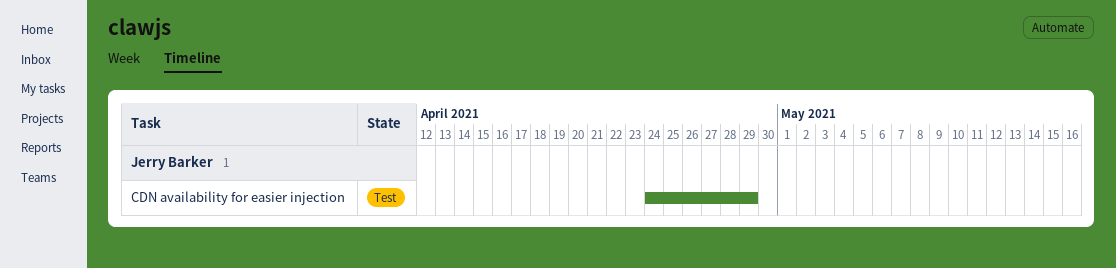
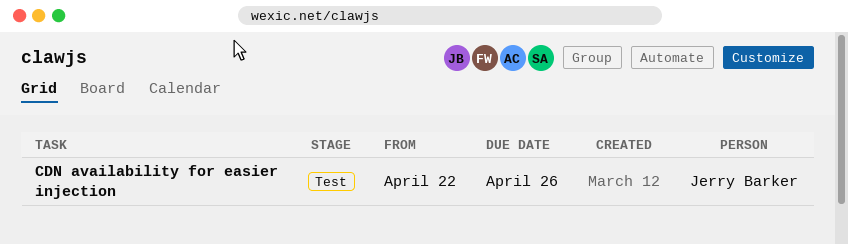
CDN availability for easier injection, start: Apr 24 -> Apr 22
CDN availability for easier injection, due: Apr 29 -> Apr 26

